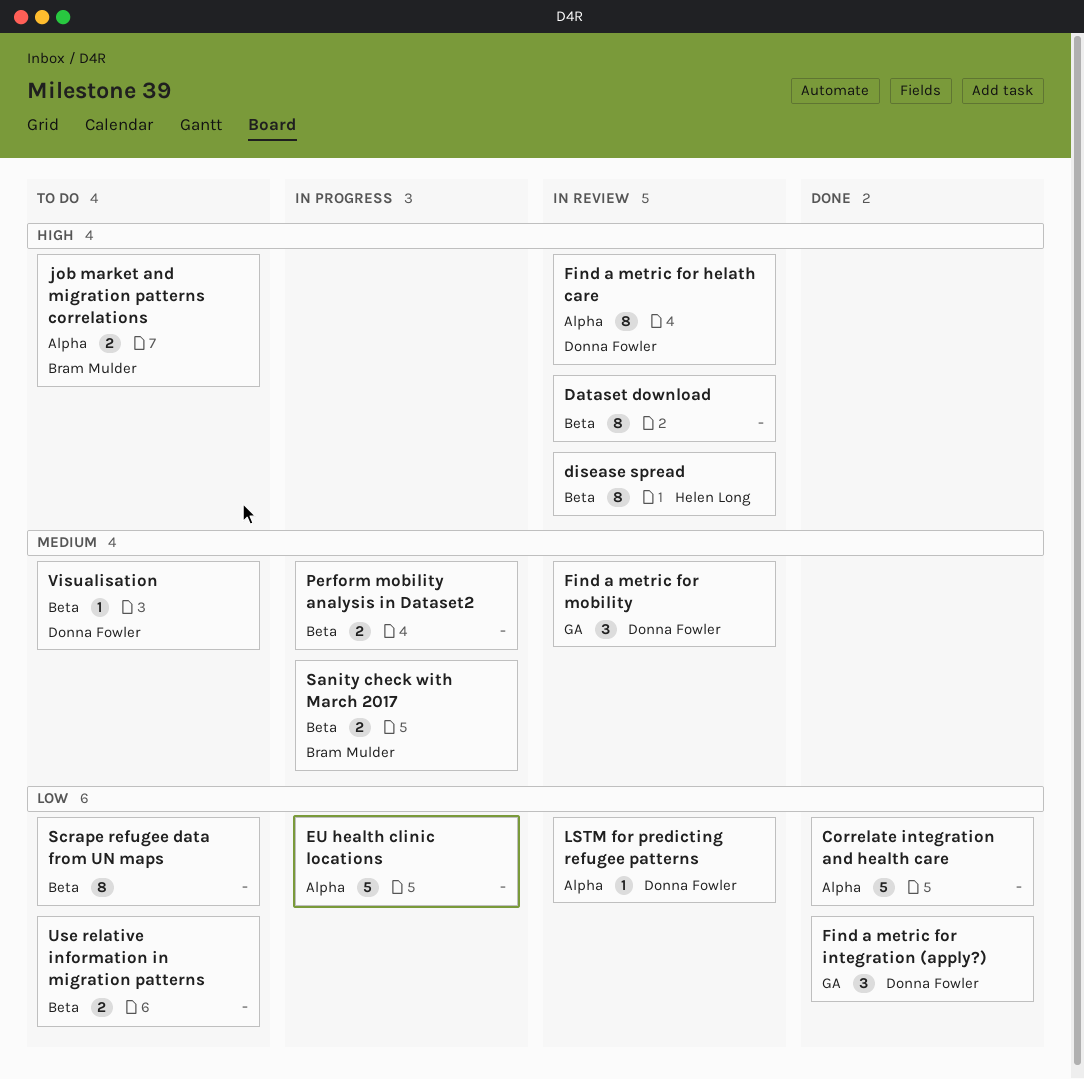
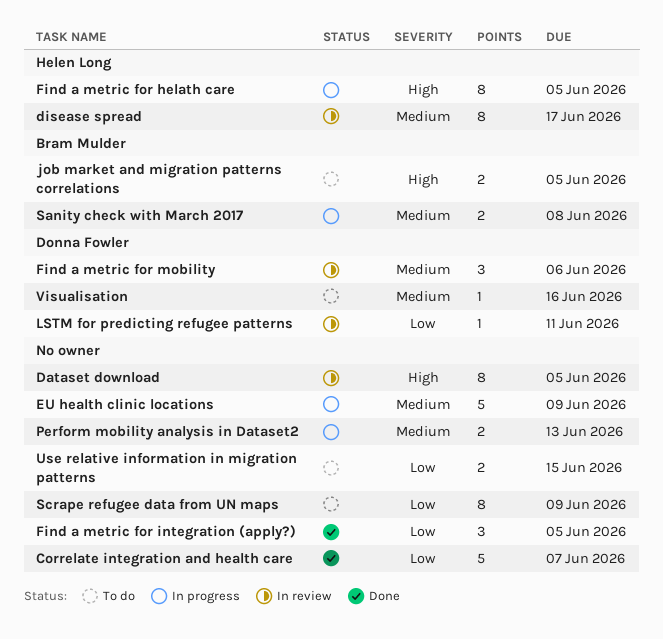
disease spread, priority: High -> Medium
EU health clinic locations, priority: Low -> Medium
Find a metric for helath care, status: In review -> In progress
Find a metric for helath care, owner: Donna Fowler -> Helen Long
Find a metric for integration (apply?), owner: Donna Fowler -> none

